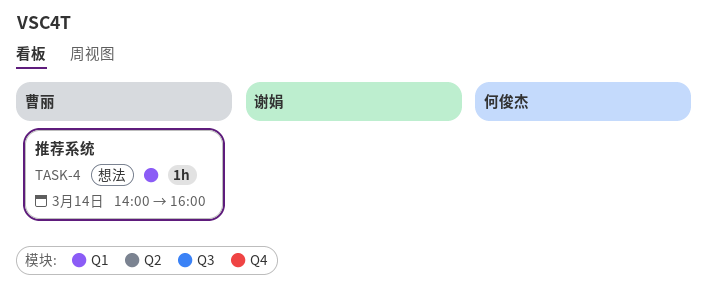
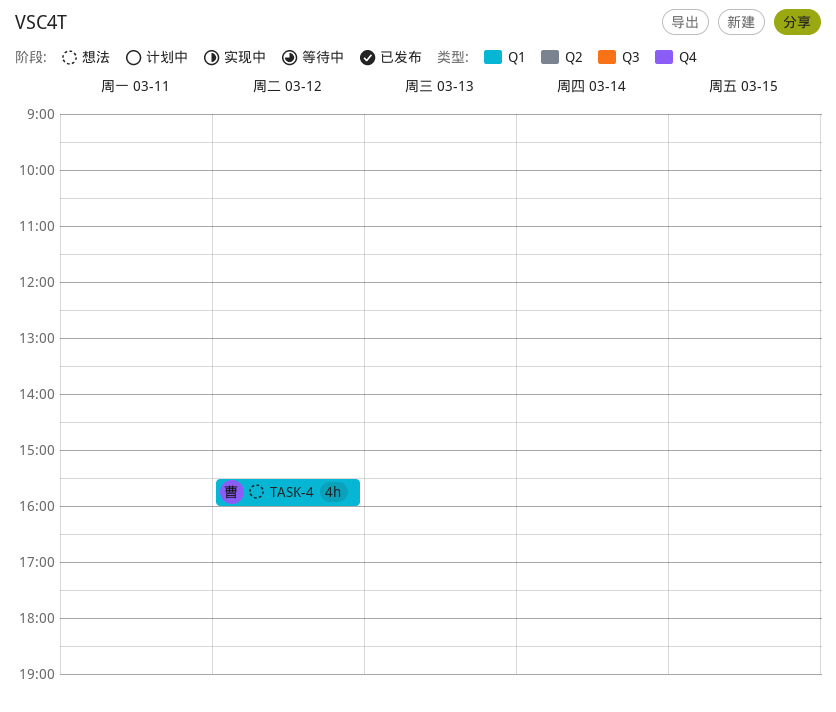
TASK-4, estimate: 1h -> 4h
TASK-4, day: Mar 14 -> Mar 12
TASK-4, begins: 14:00 -> 15:30

